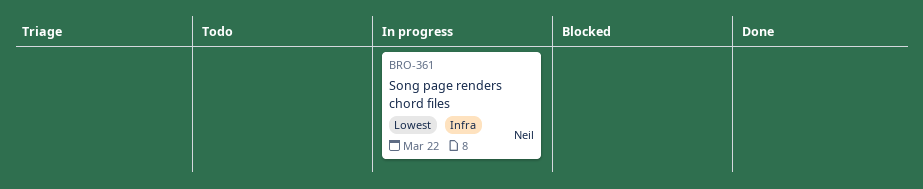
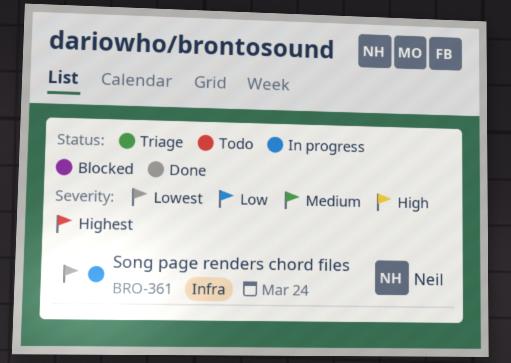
BRO-361, due: Mar 22 -> Mar 24

